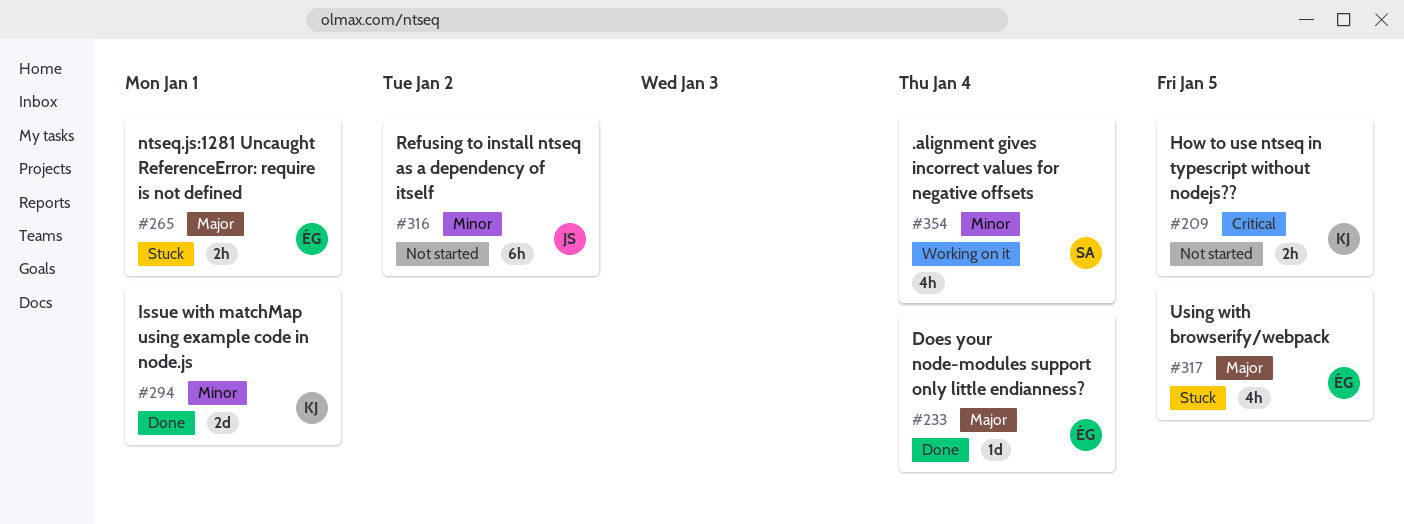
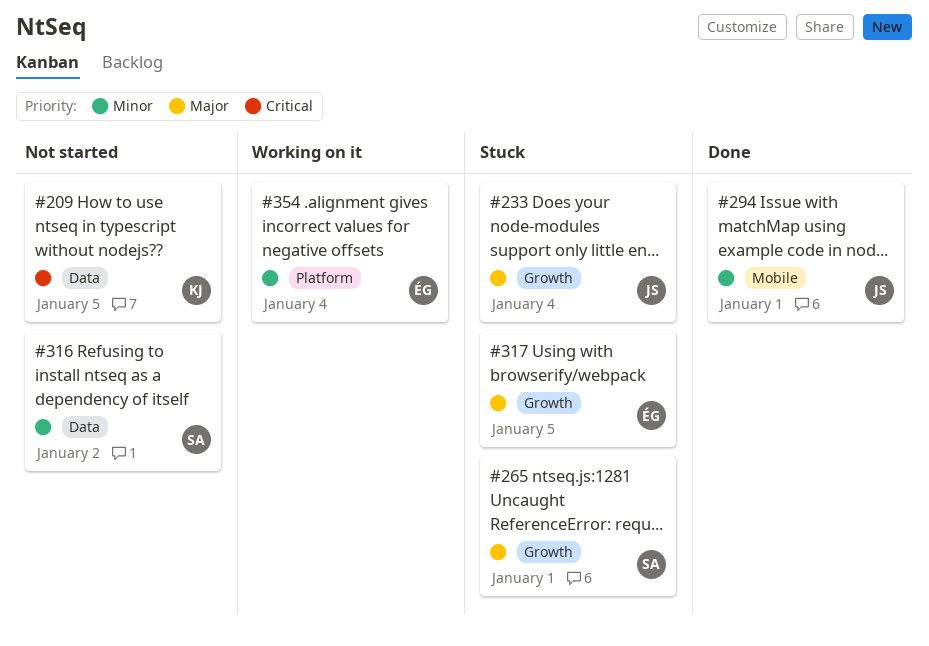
#233, status: Done -> Stuck
#233, owner: ÉG -> JS
#265, owner: ÉG -> SA
#294, owner: KJ -> JS
#316, owner: JS -> SA
#354, owner: SA -> ÉG

